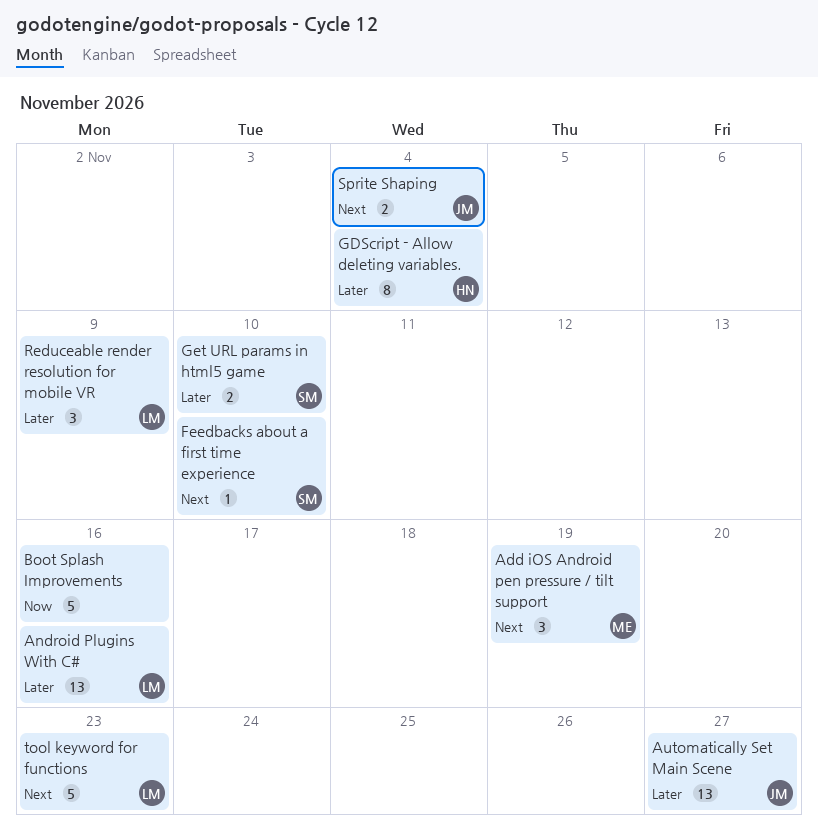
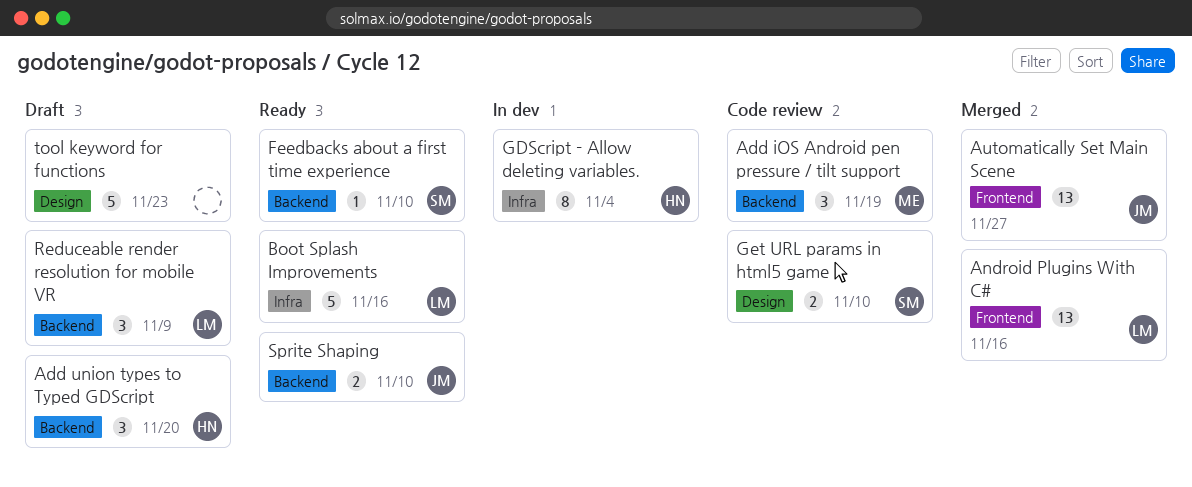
Add union types to Typed GDScript: none -> present
Boot Splash Improvements, owner: none -> LM
Sprite Shaping, due: Nov 4 -> Nov 10
tool keyword for functions, owner: LM -> none

